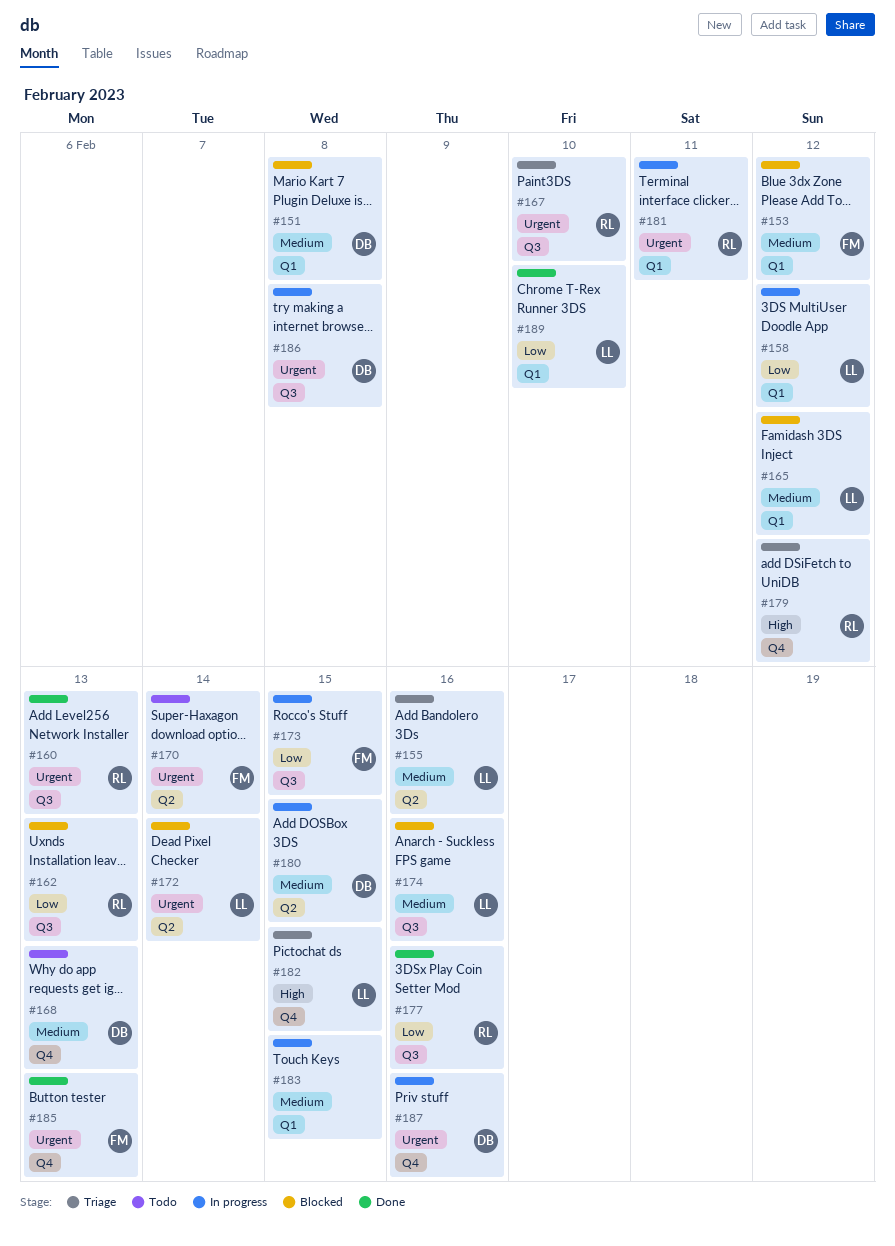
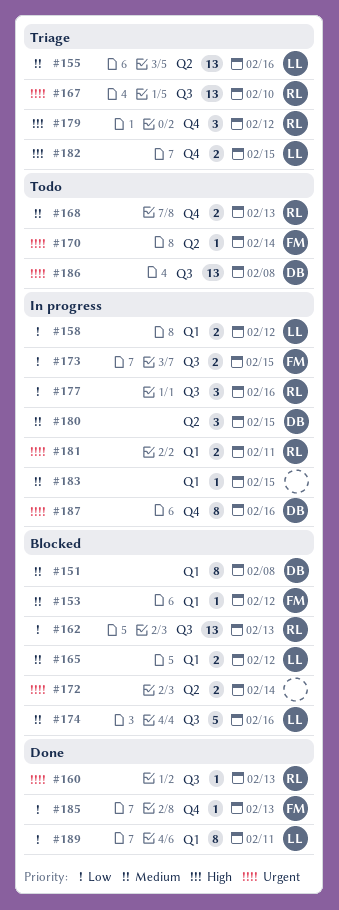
#168, owner: DB -> RL
#172, owner: LL -> none
#177, status: Done -> In progress
#185, priority: Urgent -> Low
#186, status: In progress -> Todo
#189, due: Feb 10 -> Feb 11

